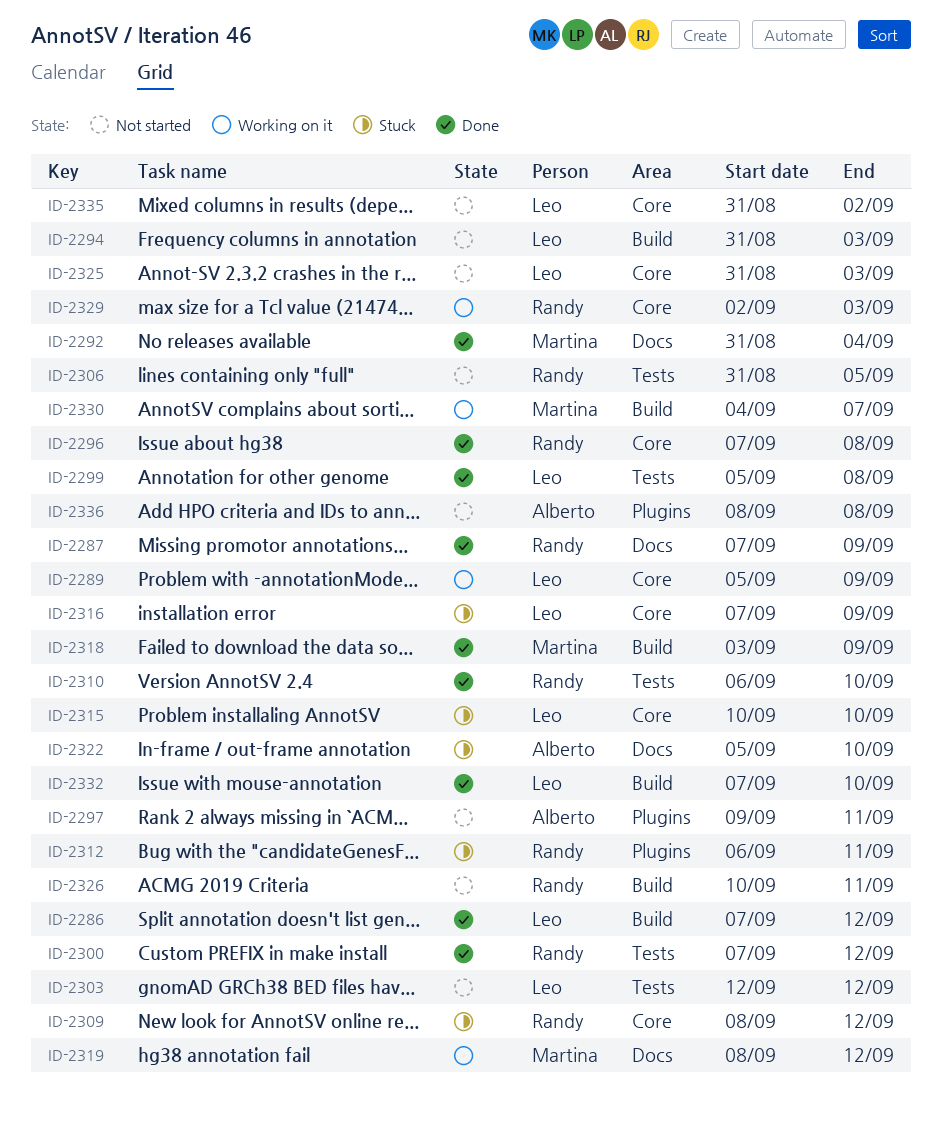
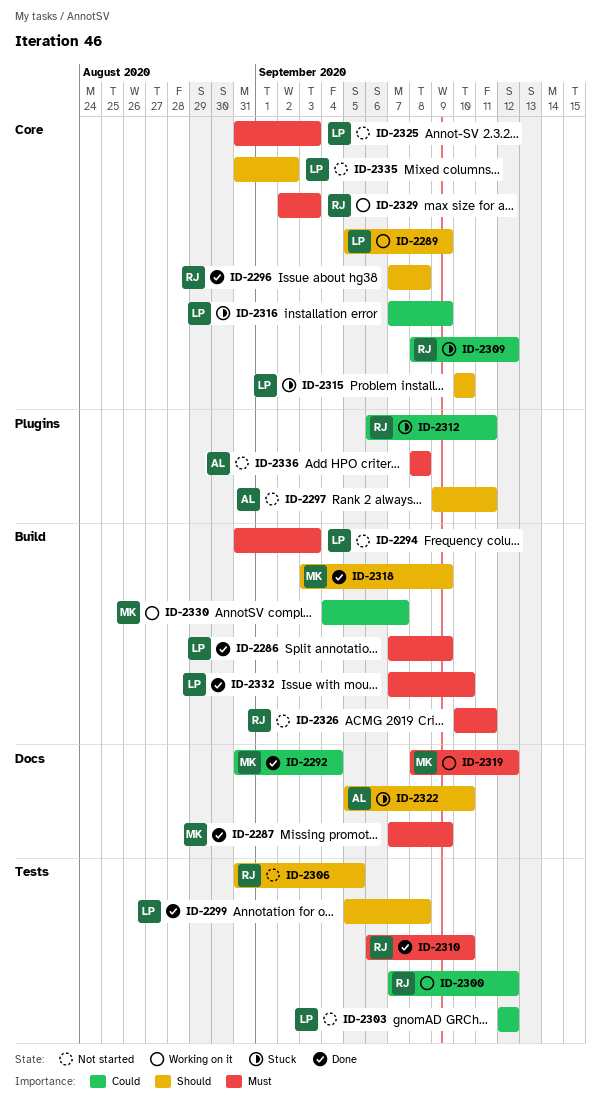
ID-2286, due: Sep 12 -> Sep 9
ID-2287, owner: Randy -> Martina
ID-2300, status: Done -> Working on it

